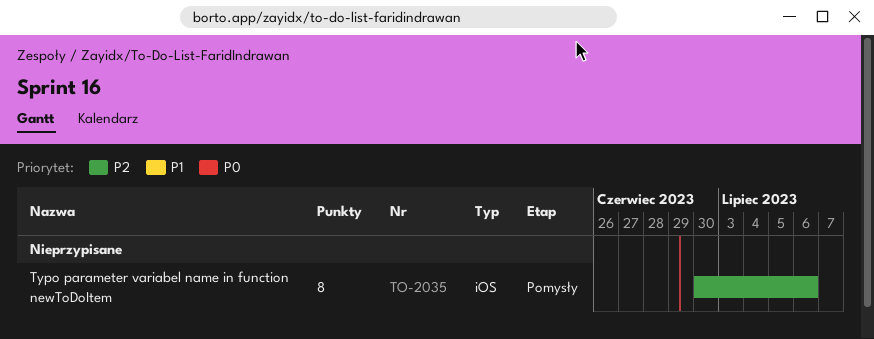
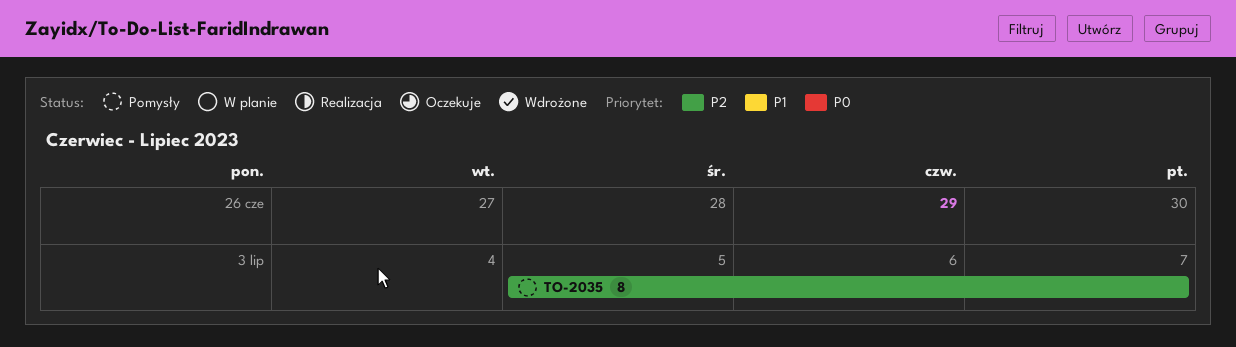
TO-2035, start: Jun 30 -> Jul 5
TO-2035, due: Jul 6 -> Jul 7

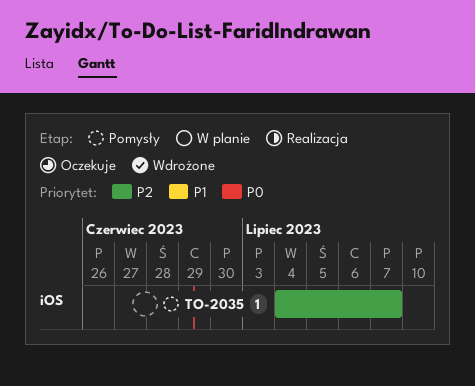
TO-2035, estimate: 8 -> 1
TO-2035, start: Jul 5 -> Jul 4

